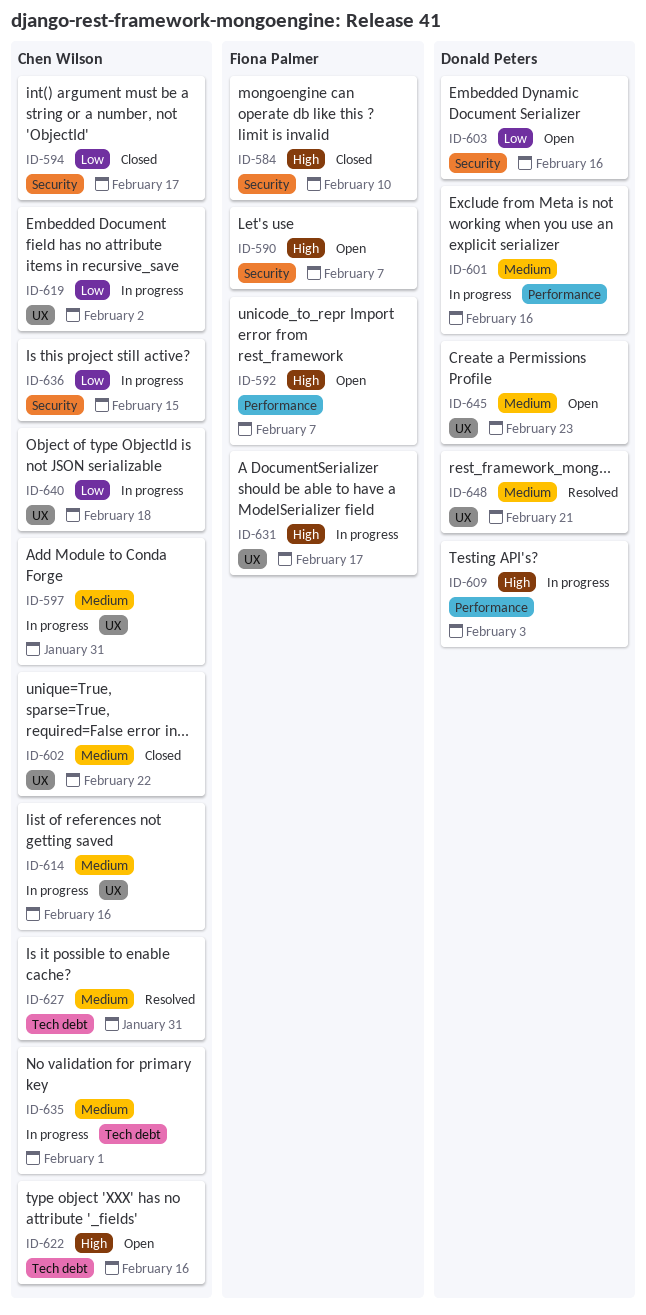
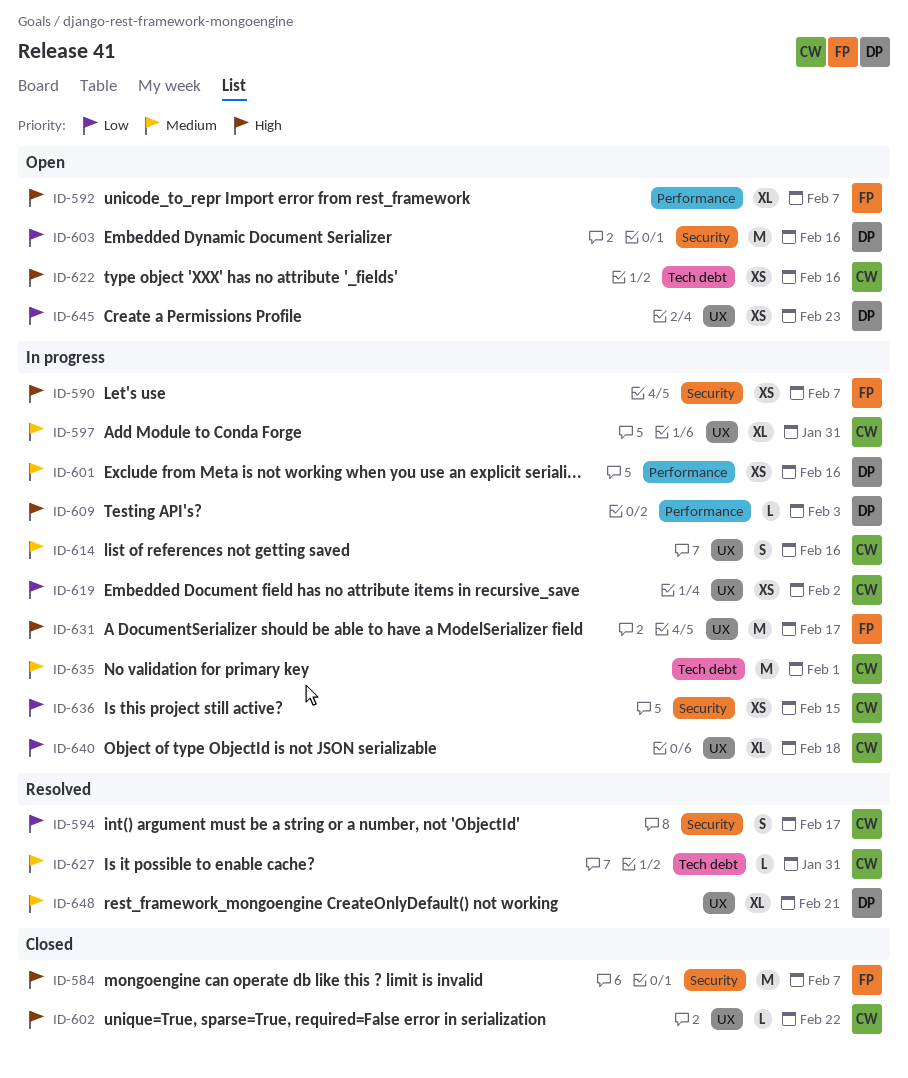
ID-584, due: Feb 10 -> Feb 7
ID-590, status: Open -> In progress
ID-594, status: Closed -> Resolved
ID-602, priority: Medium -> High
ID-645, priority: Medium -> Low

